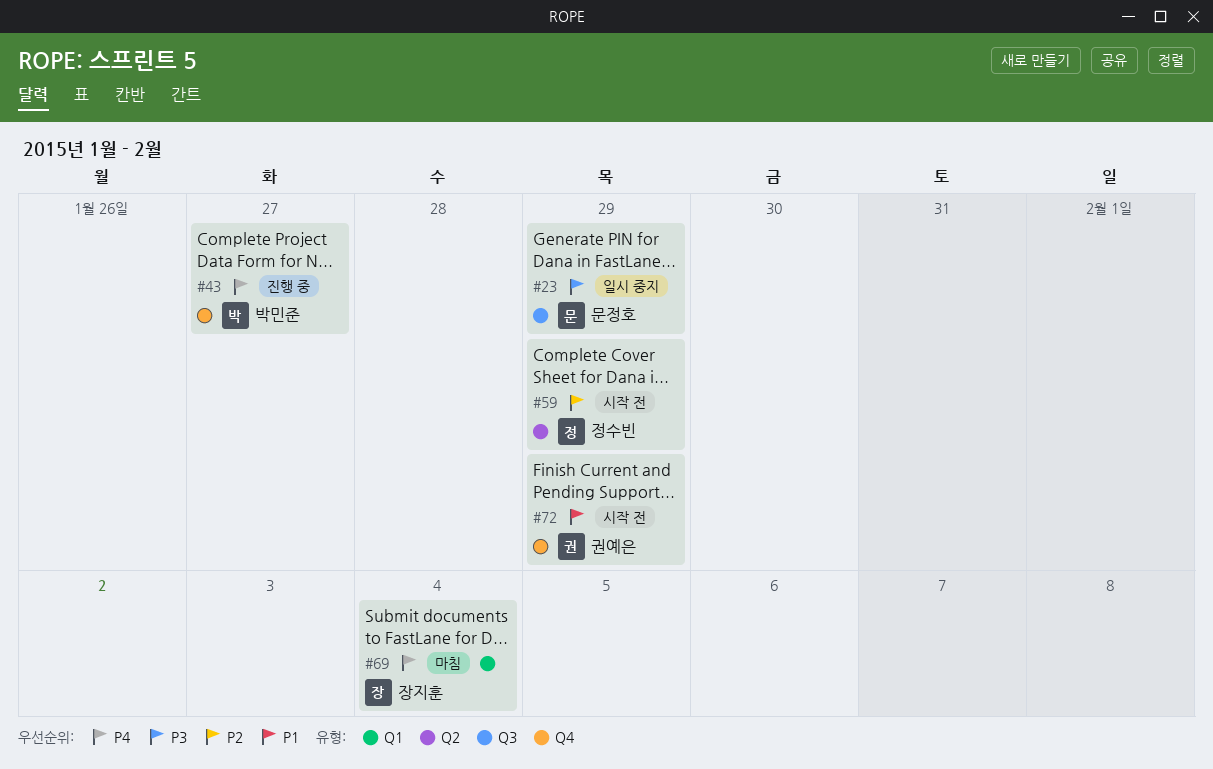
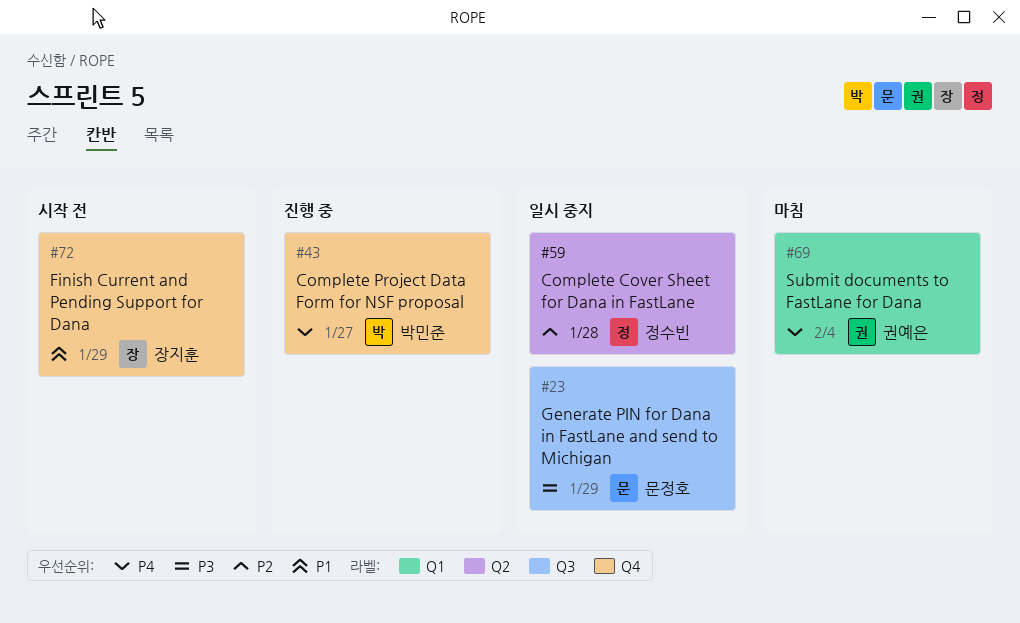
#59, status: 시작 전 -> 일시 중지
#59, due: Jan 29 -> Jan 28
#69, owner: 장지훈 -> 권예은
#72, owner: 권예은 -> 장지훈

